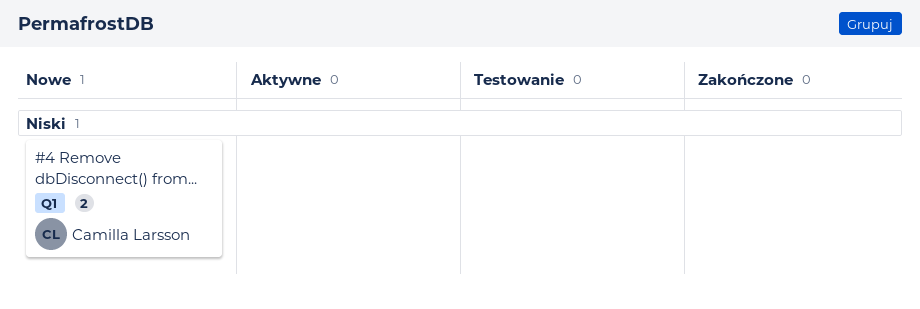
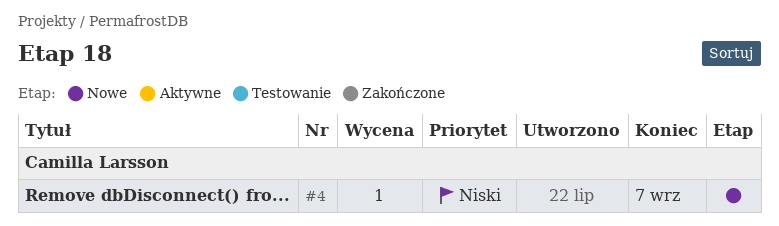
#4, estimate: 2 -> 1

